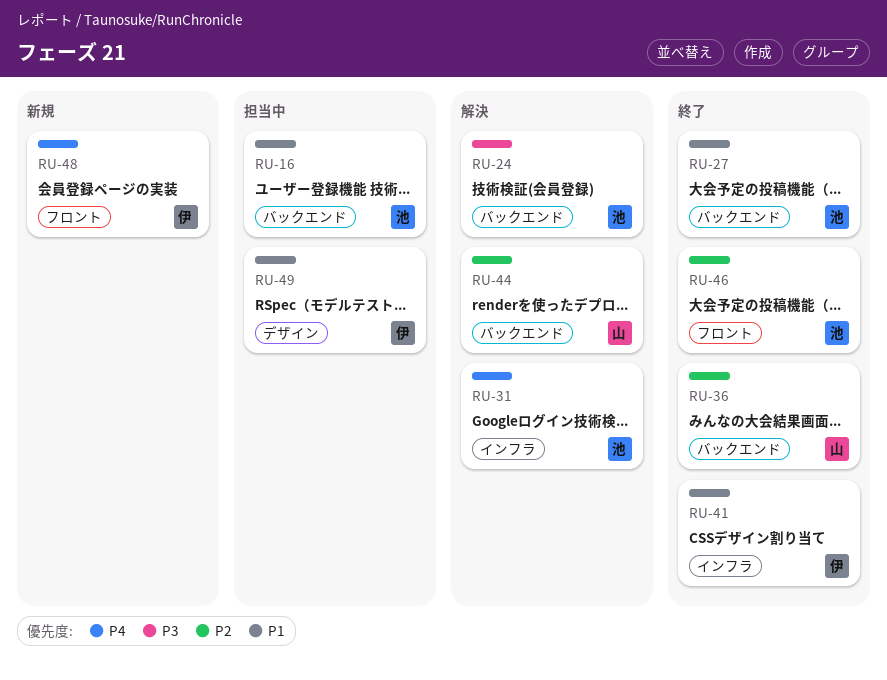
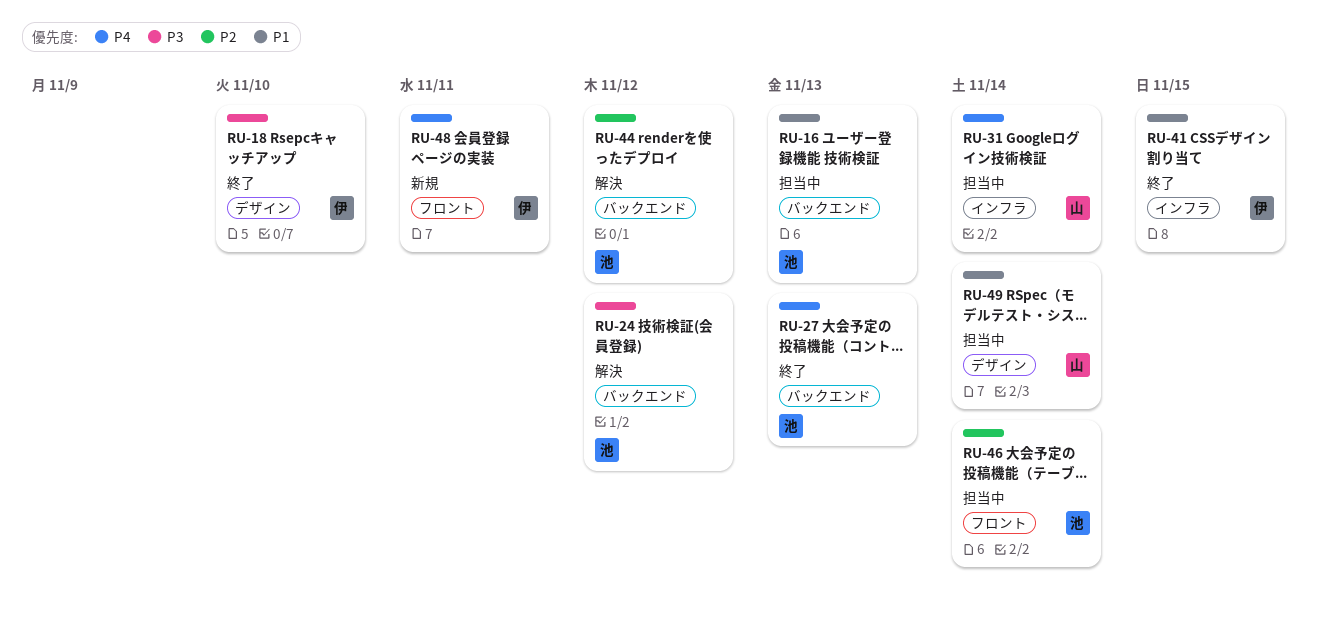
RU-18: none -> present
RU-27, priority: P1 -> P4
RU-31, status: 解決 -> 担当中
RU-31, owner: 池 -> 山
RU-36: present -> none
RU-44, owner: 山 -> 池
RU-46, status: 終了 -> 担当中
RU-49, owner: 伊 -> 山

